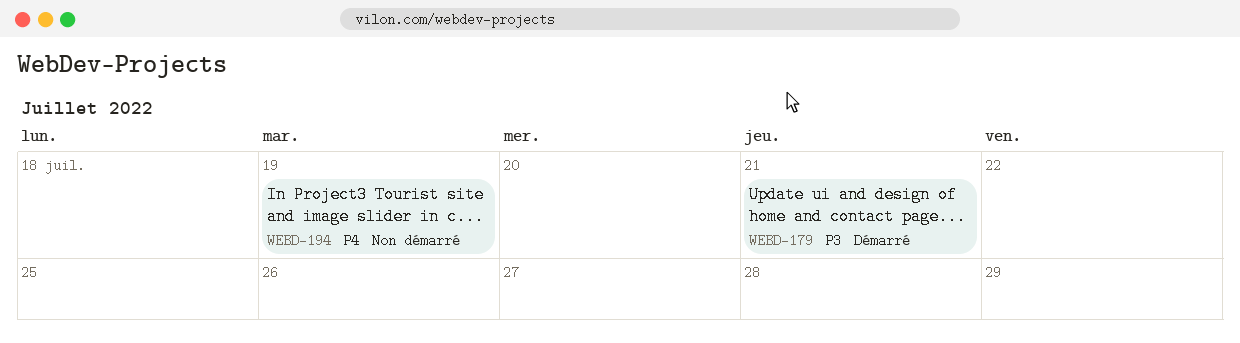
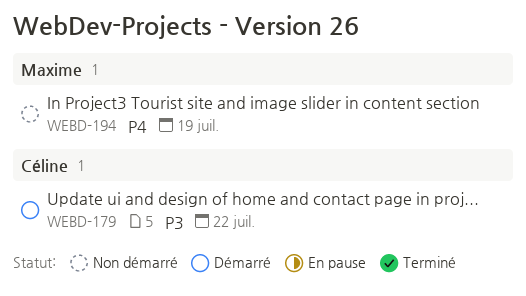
WEBD-179, due: Jul 21 -> Jul 22

